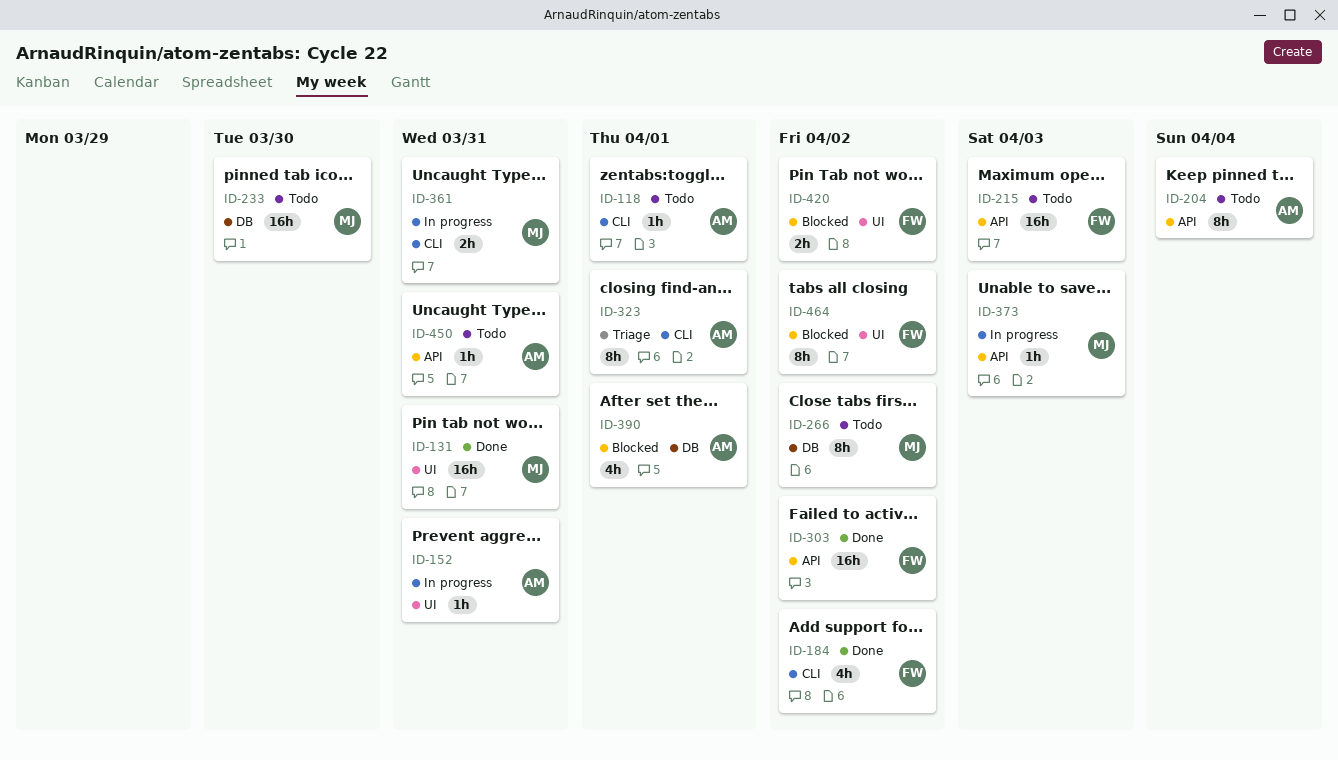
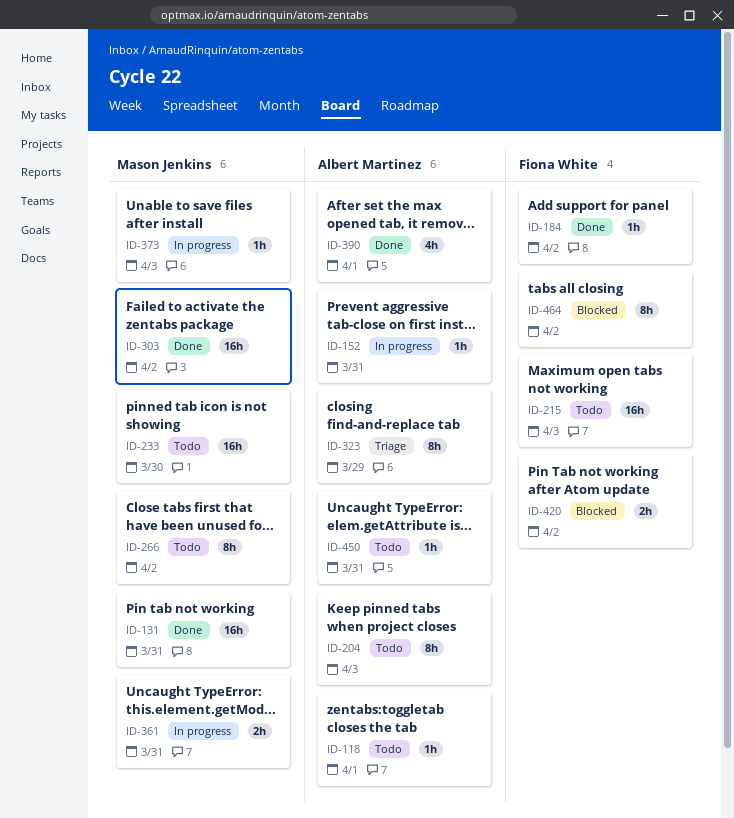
ID-184, estimate: 4h -> 1h
ID-204, due: Apr 4 -> Apr 3
ID-303, owner: Fiona White -> Mason Jenkins
ID-323, due: Apr 1 -> Mar 29
ID-390, status: Blocked -> Done

